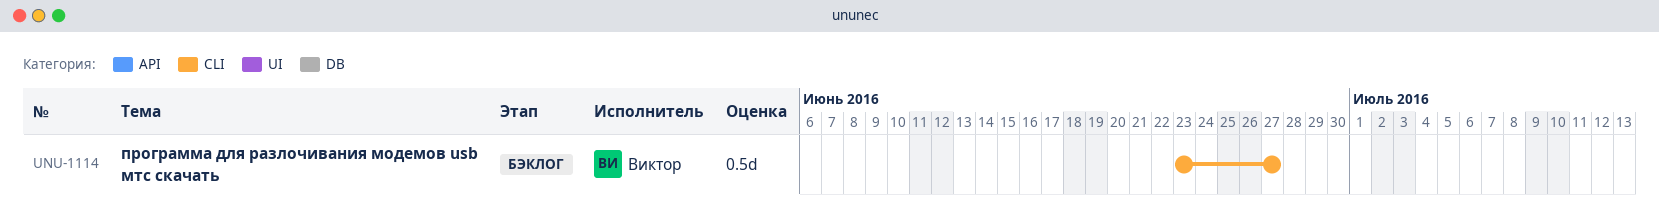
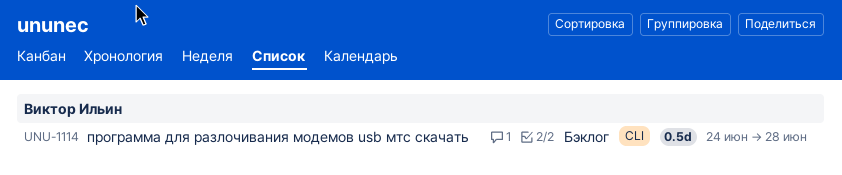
UNU-1114, start: Jun 23 -> Jun 24
UNU-1114, due: Jun 27 -> Jun 28

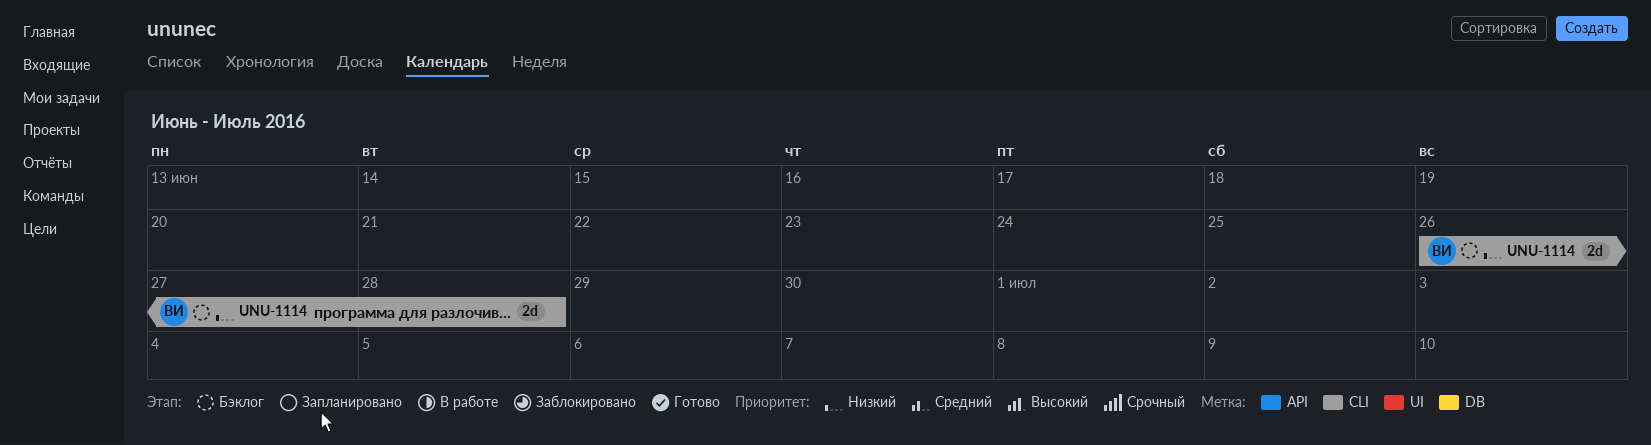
UNU-1114, estimate: 0.5d -> 2d
UNU-1114, start: Jun 24 -> Jun 26

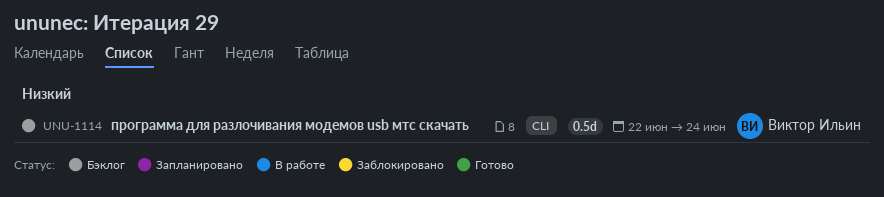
UNU-1114, estimate: 2d -> 0.5d
UNU-1114, start: Jun 26 -> Jun 22
UNU-1114, due: Jun 28 -> Jun 24

